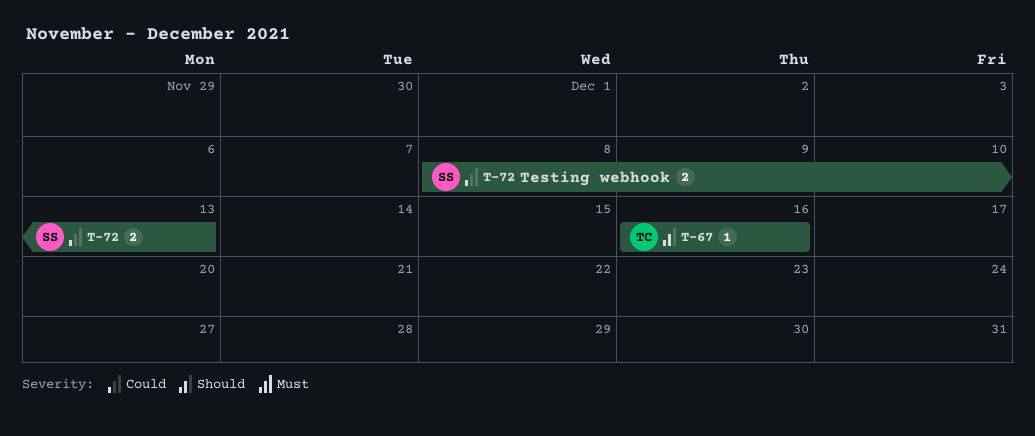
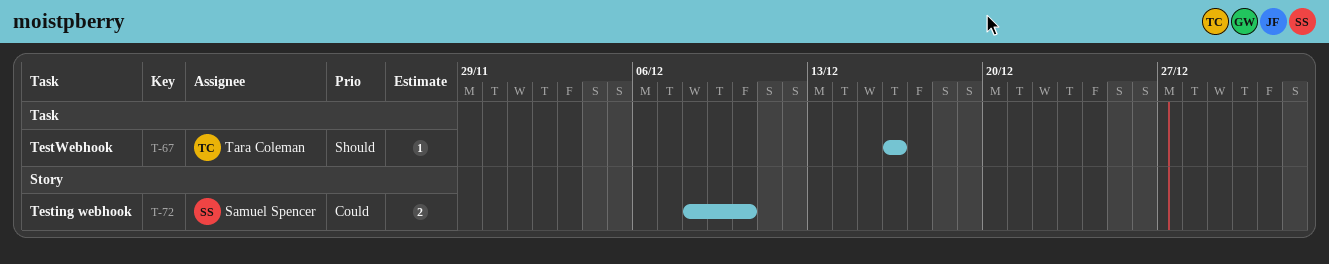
T-72, due: Dec 13 -> Dec 10

